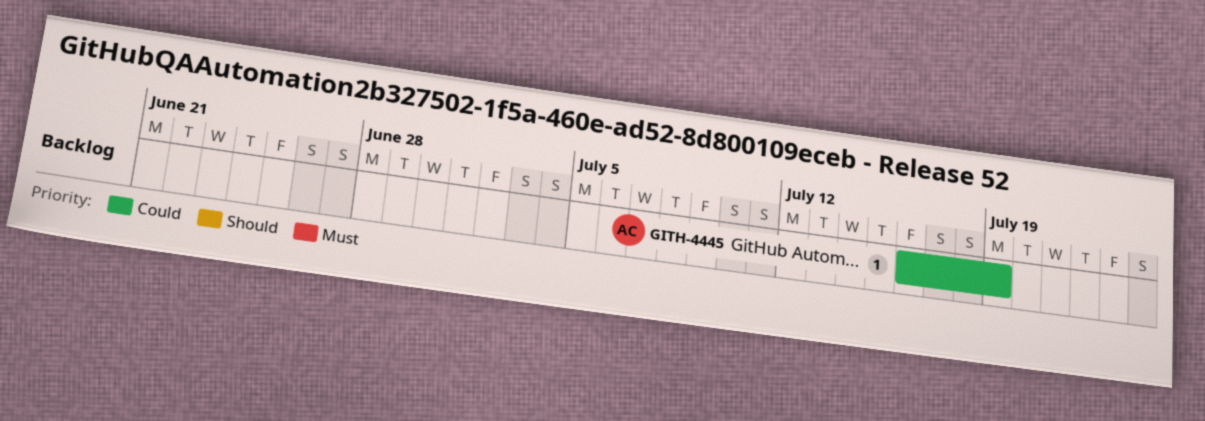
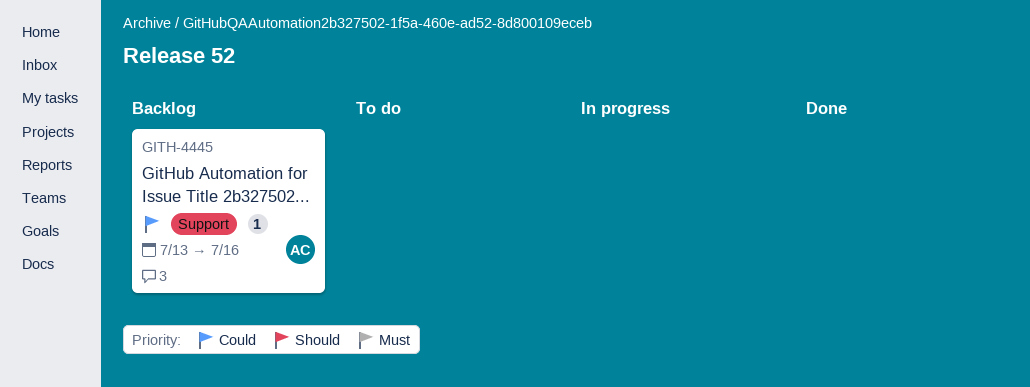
GITH-4445, start: Jul 16 -> Jul 13
GITH-4445, due: Jul 19 -> Jul 16

